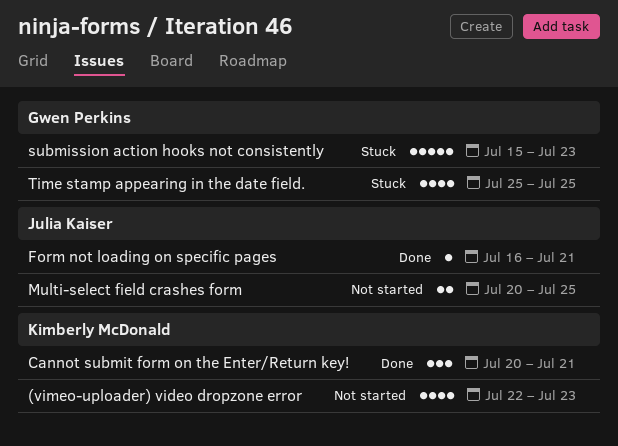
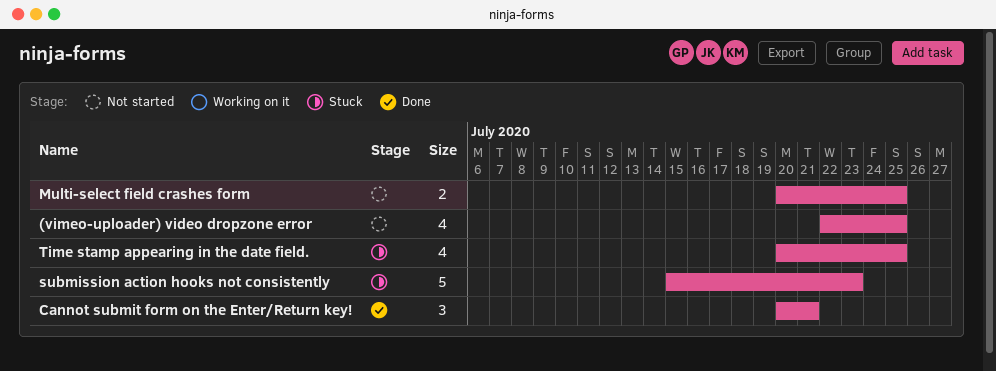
(vimeo-uploader) video dropzone error, due: Jul 23 -> Jul 25
Form not loading on specific pages: present -> none
Time stamp appearing in the date field., start: Jul 25 -> Jul 20

